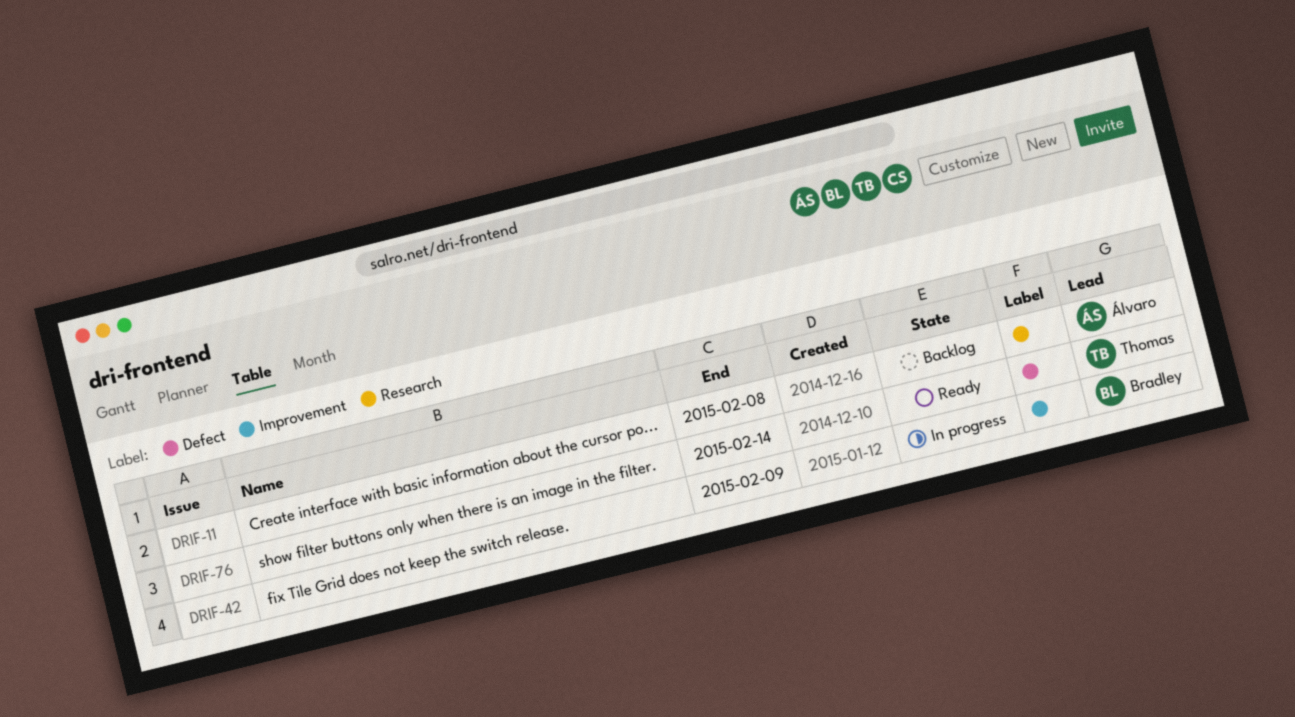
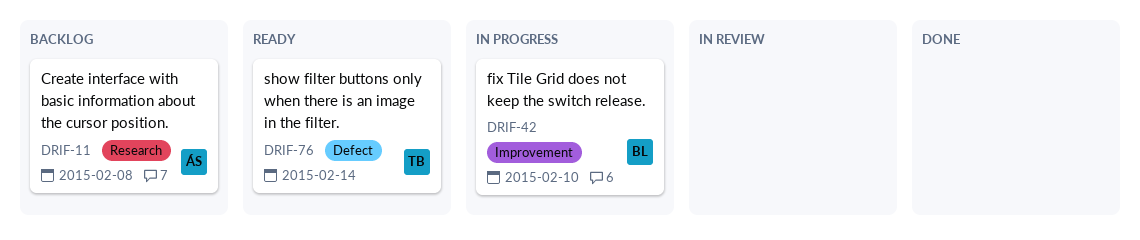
DRIF-42, due: Feb 9 -> Feb 10

